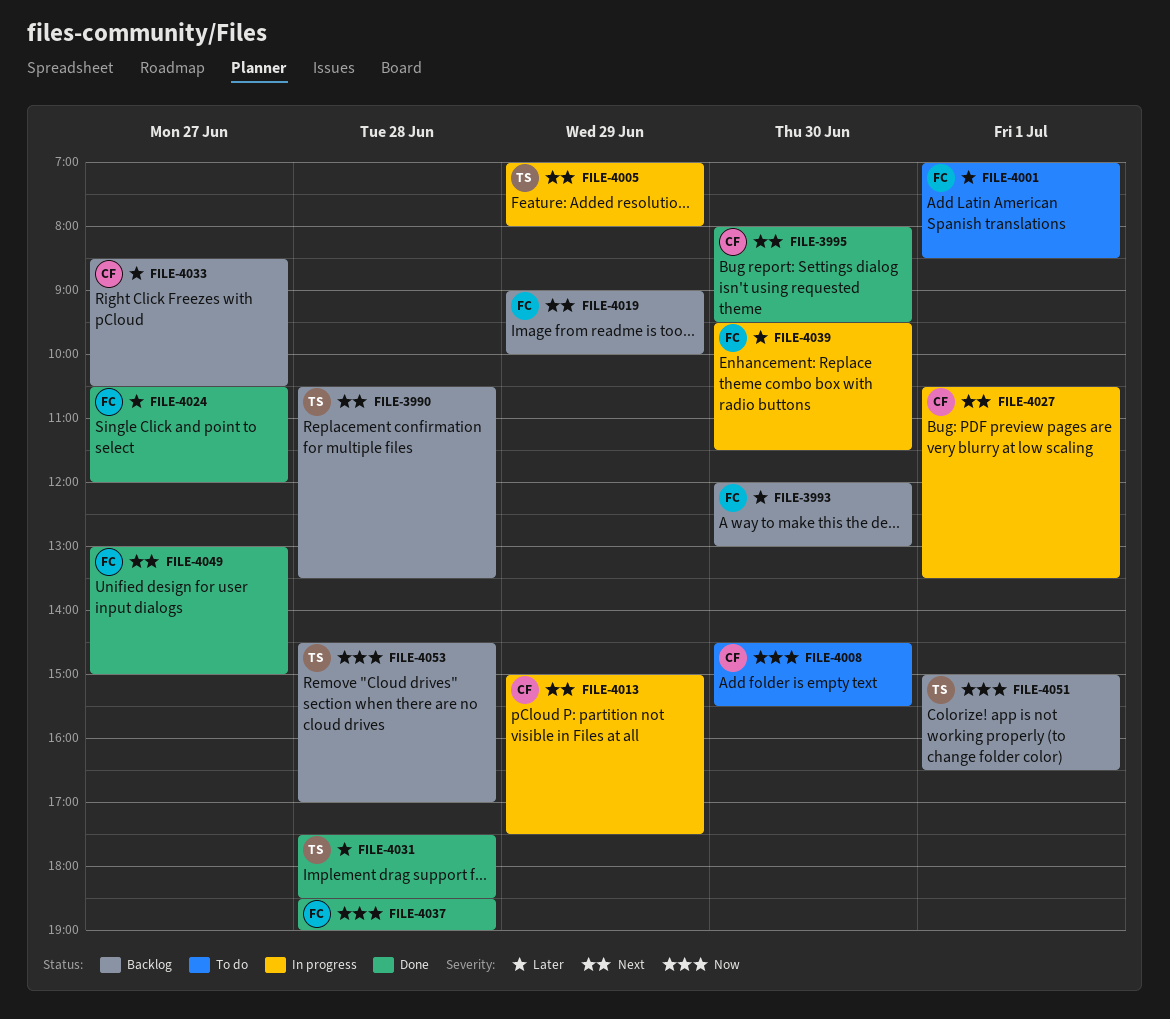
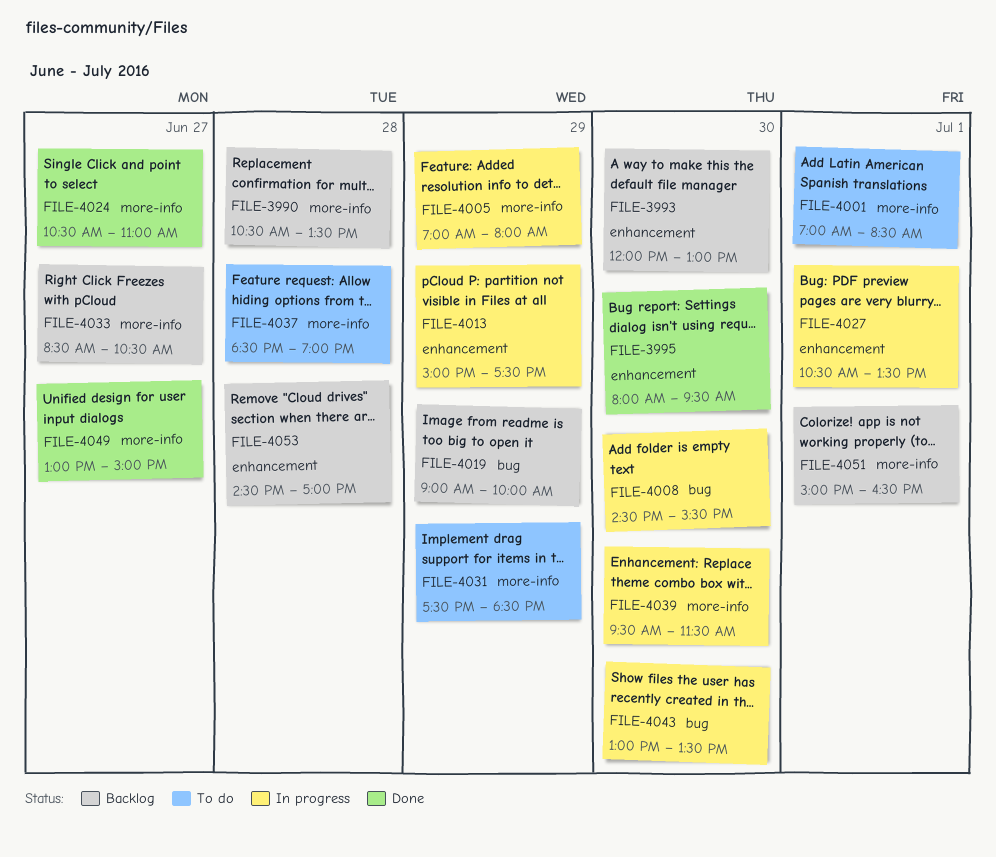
FILE-4008, status: To do -> In progress
FILE-4024, ends: 12:00 -> 11:00
FILE-4031, status: Done -> To do
FILE-4031, day: Jun 28 -> Jun 29
FILE-4037, status: Done -> To do
FILE-4043: none -> present

